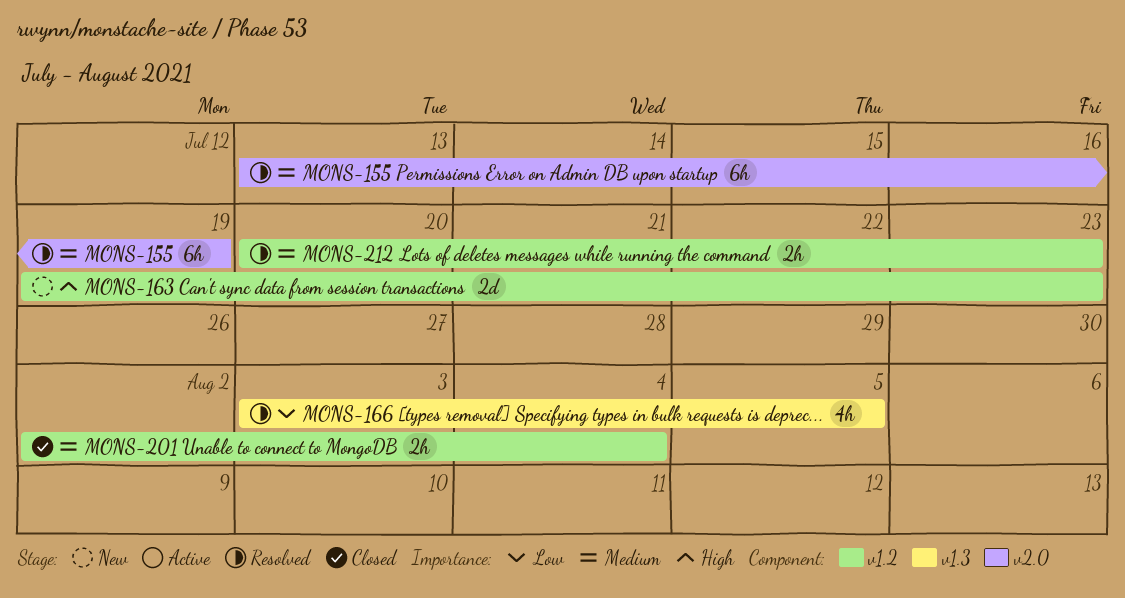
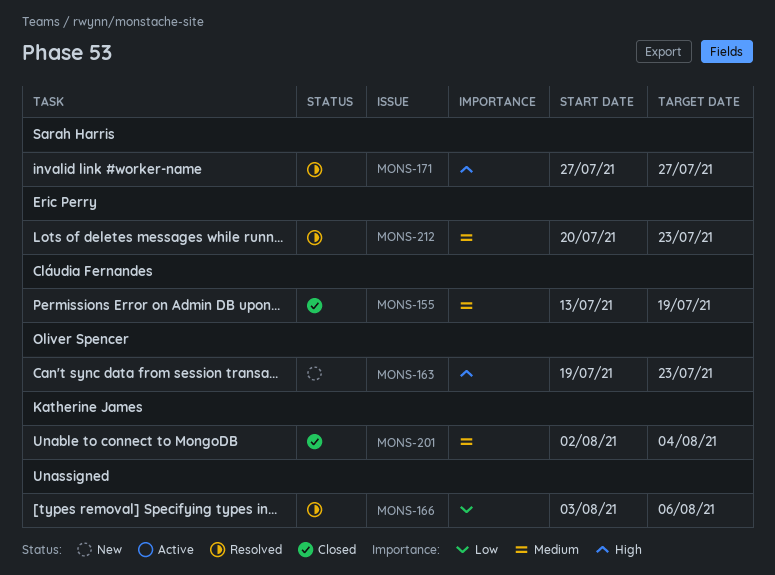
MONS-155, status: Resolved -> Closed
MONS-166, due: Aug 5 -> Aug 6
MONS-171: none -> present

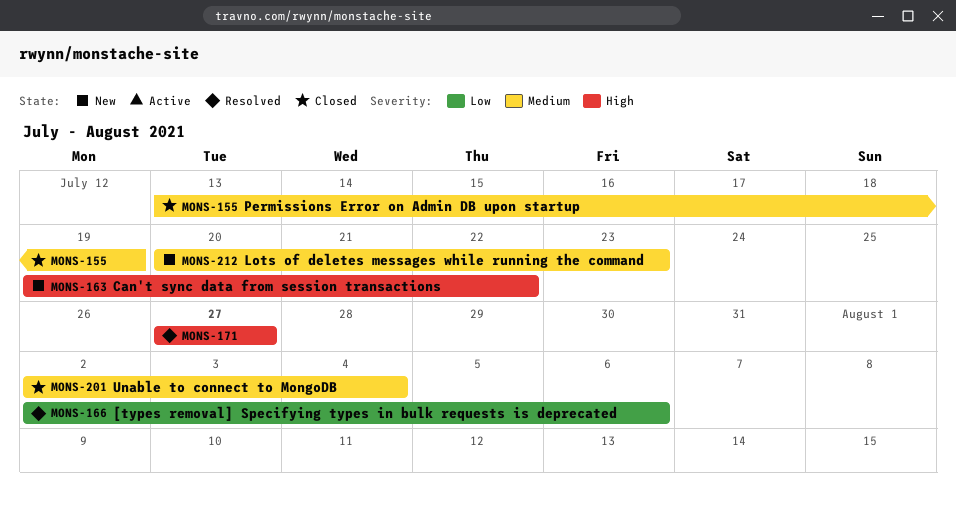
MONS-163, due: Jul 23 -> Jul 22
MONS-166, start: Aug 3 -> Aug 2
MONS-212, status: Resolved -> New

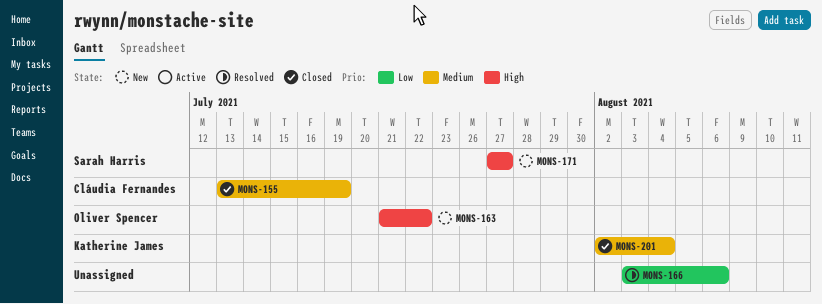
MONS-163, start: Jul 19 -> Jul 21
MONS-166, start: Aug 2 -> Aug 3
MONS-171, status: Resolved -> New
MONS-212: present -> none

